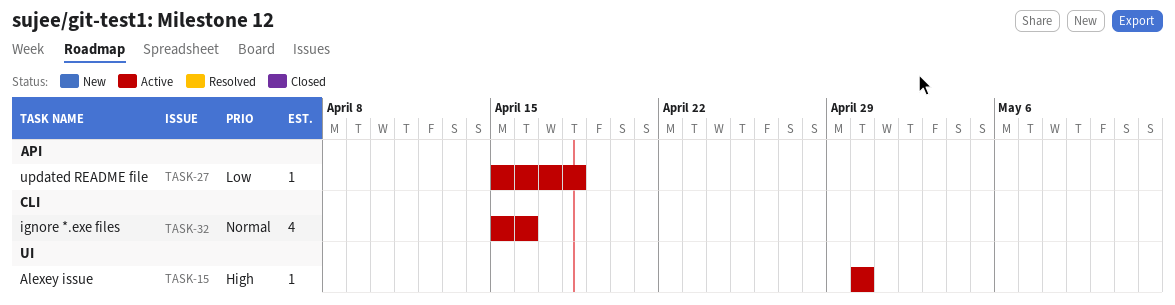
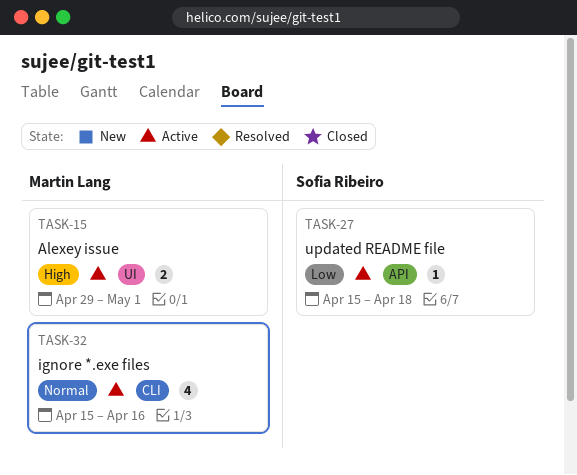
TASK-15, estimate: 1 -> 2
TASK-15, start: Apr 30 -> Apr 29
TASK-15, due: Apr 30 -> May 1

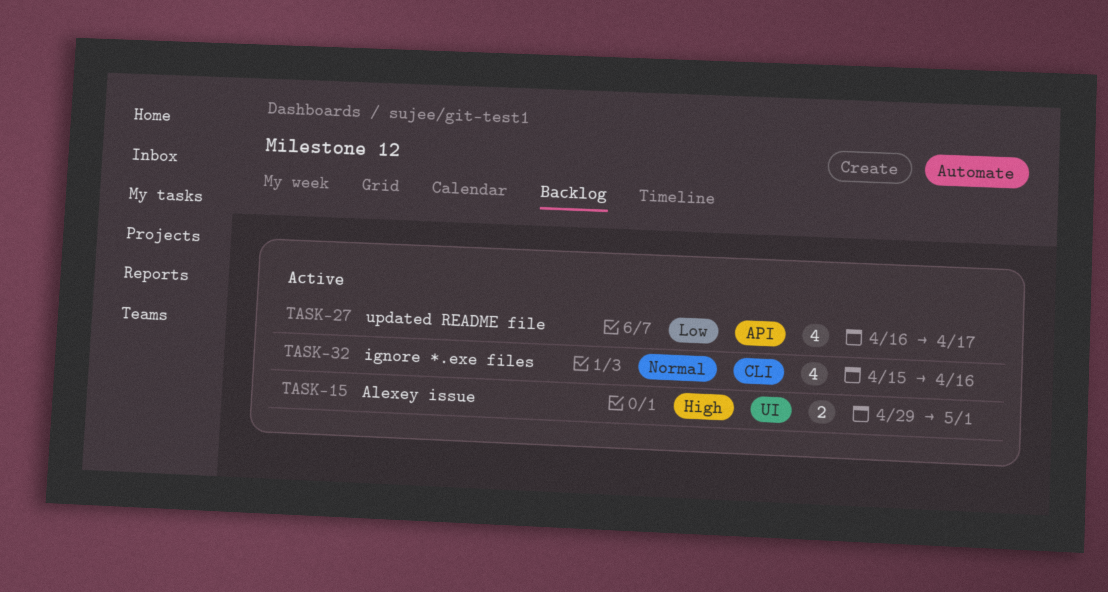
TASK-27, estimate: 1 -> 4
TASK-27, start: Apr 15 -> Apr 16
TASK-27, due: Apr 18 -> Apr 17

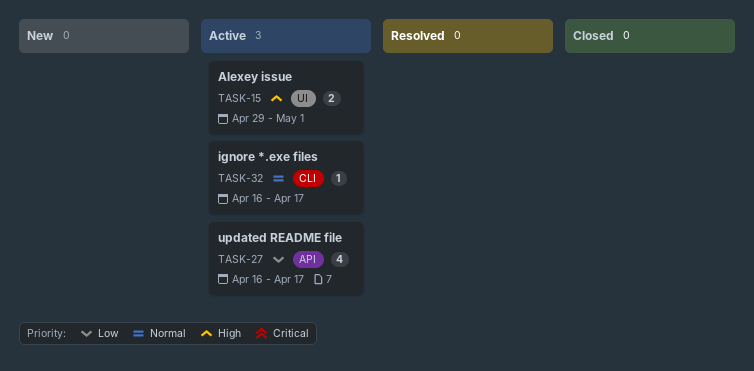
TASK-32, estimate: 4 -> 1
TASK-32, start: Apr 15 -> Apr 16
TASK-32, due: Apr 16 -> Apr 17

